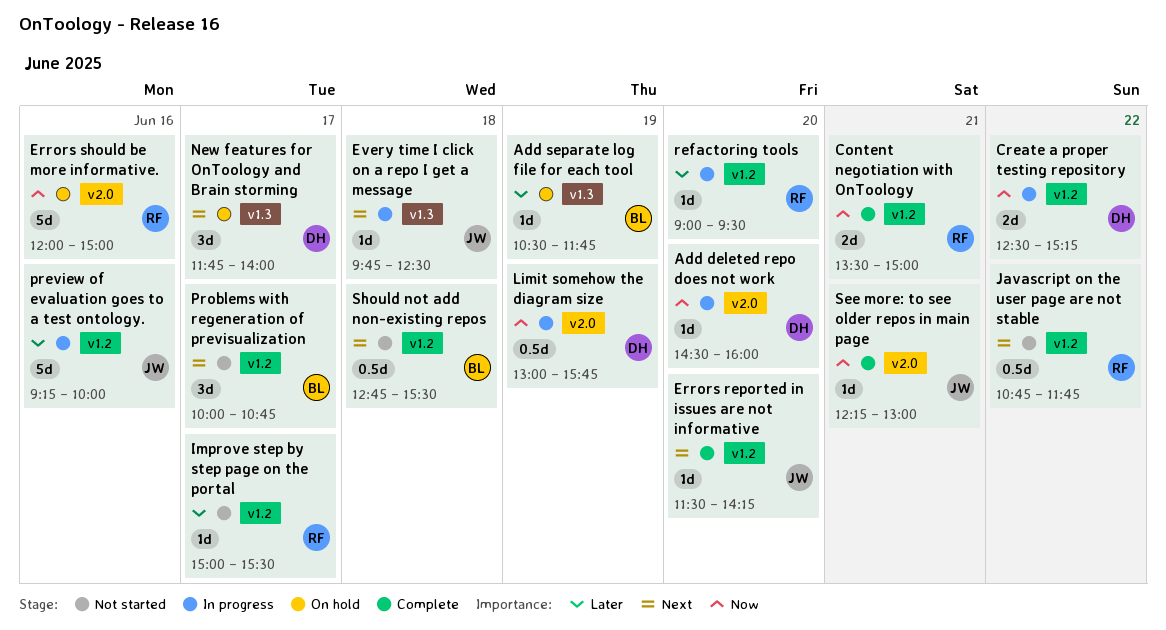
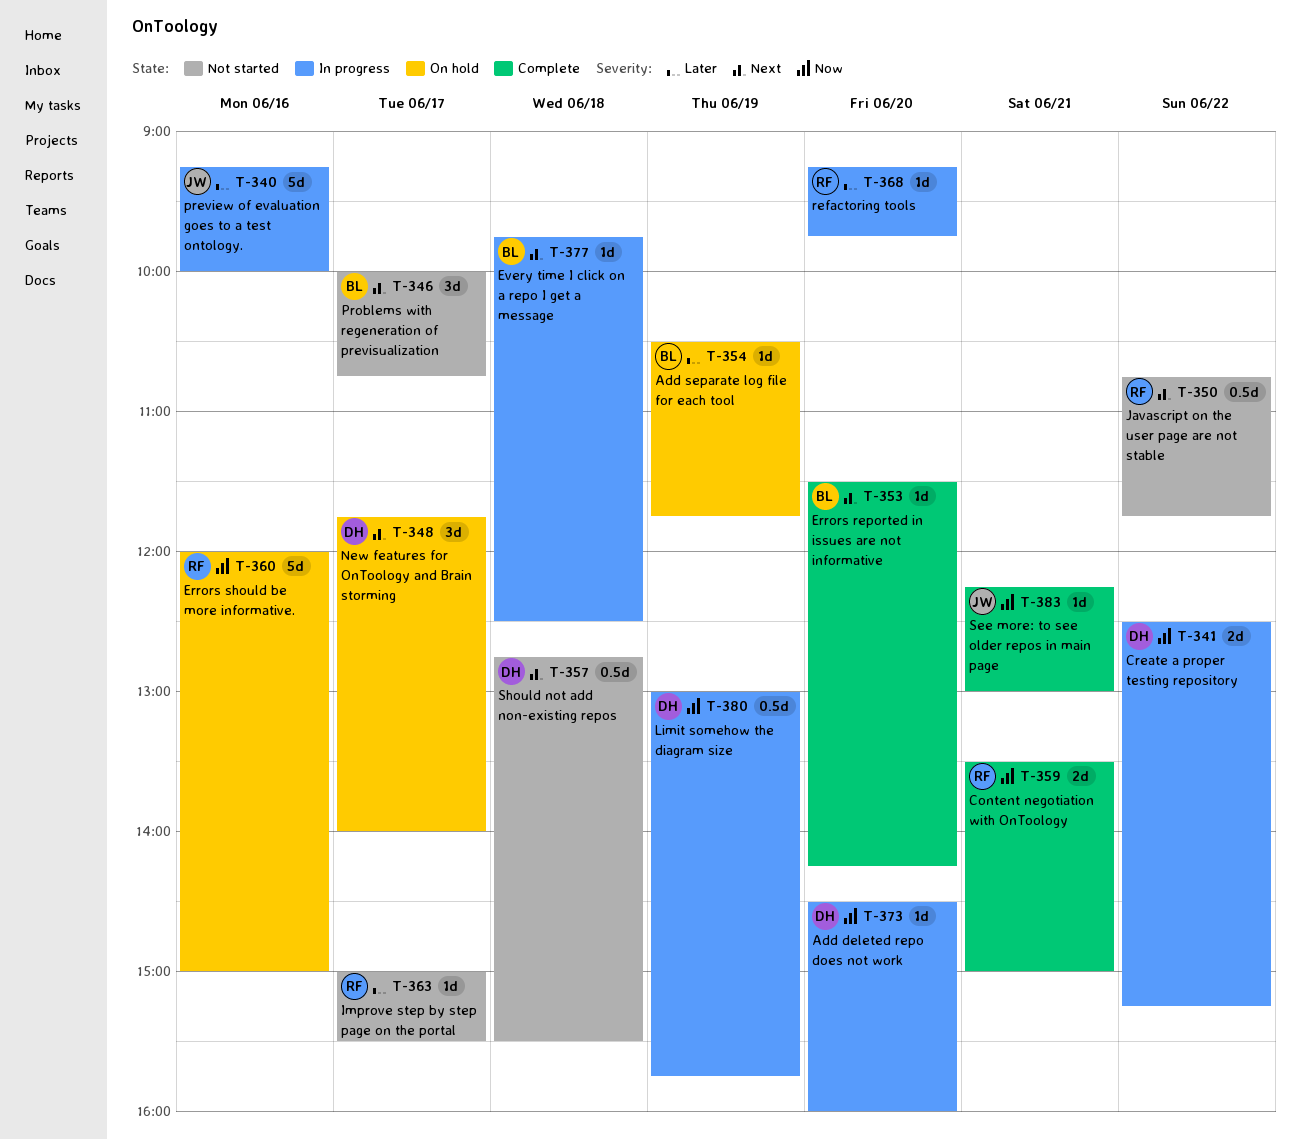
Errors reported in issues are not informative, owner: JW -> BL
Every time I click on a repo I get a message, owner: JW -> BL
refactoring tools, begins: 09:00 -> 09:15
refactoring tools, ends: 09:30 -> 09:45
Should not add non-existing repos, owner: BL -> DH

